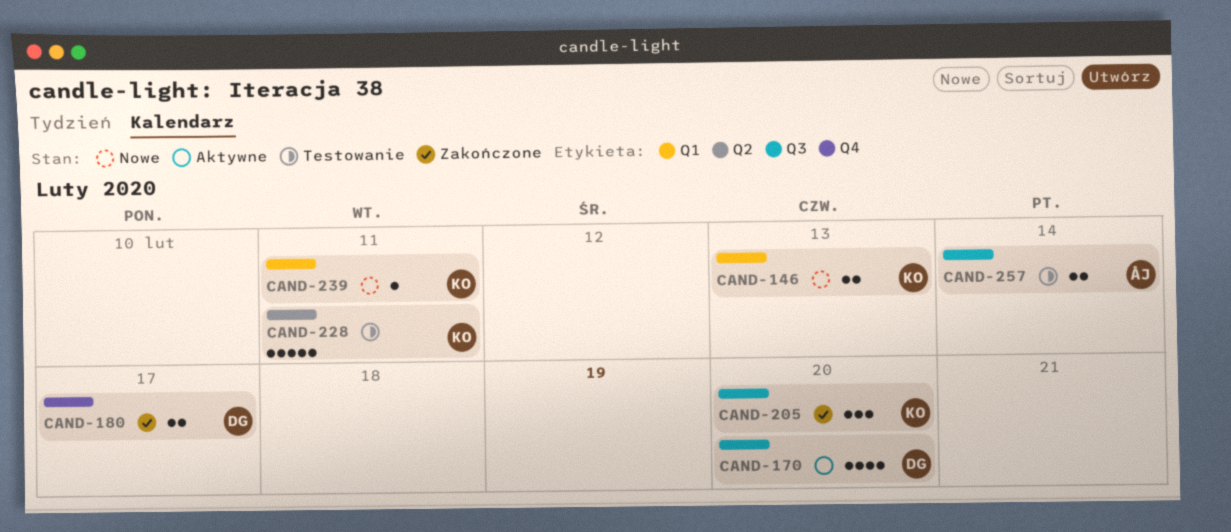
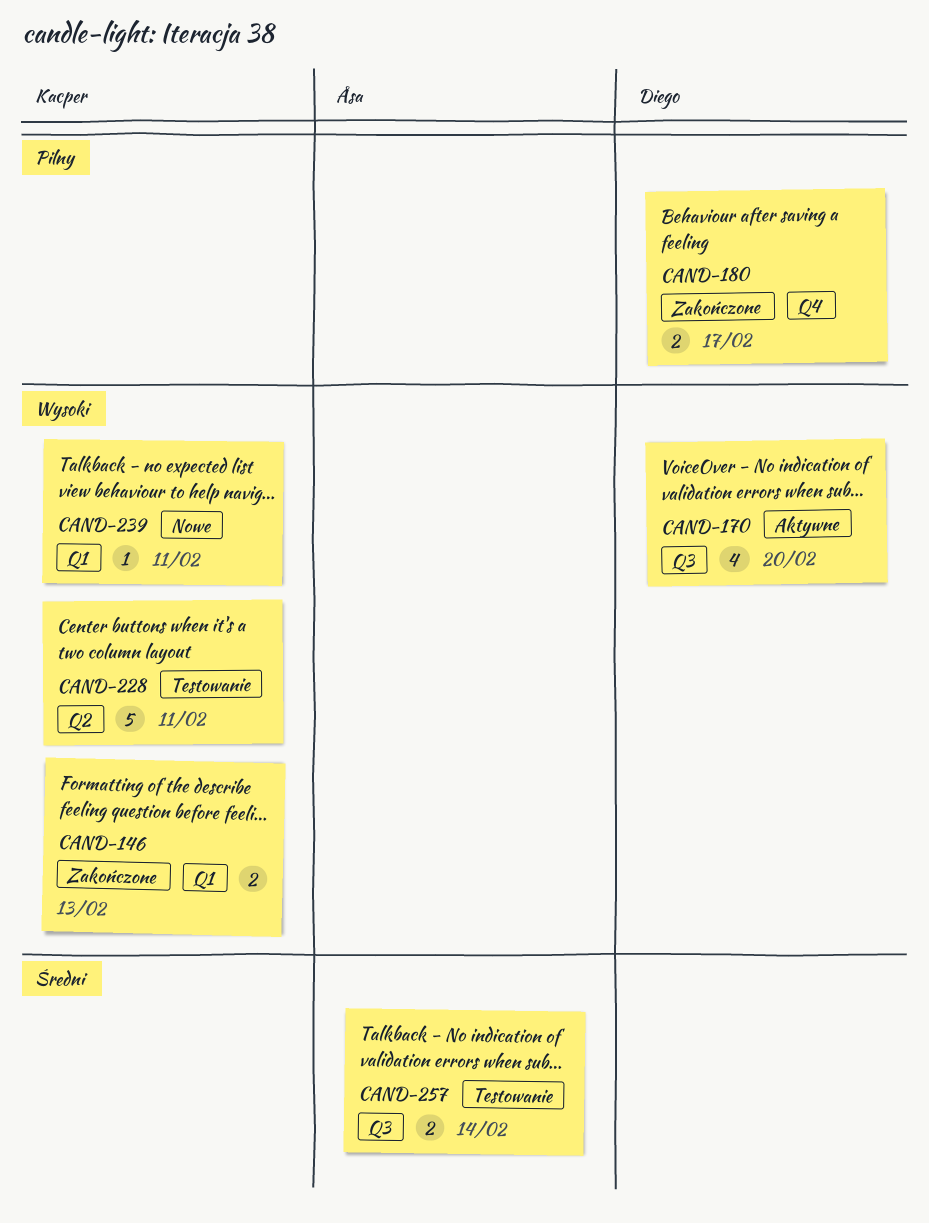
CAND-146, status: Nowe -> Zakończone
CAND-205: present -> none

